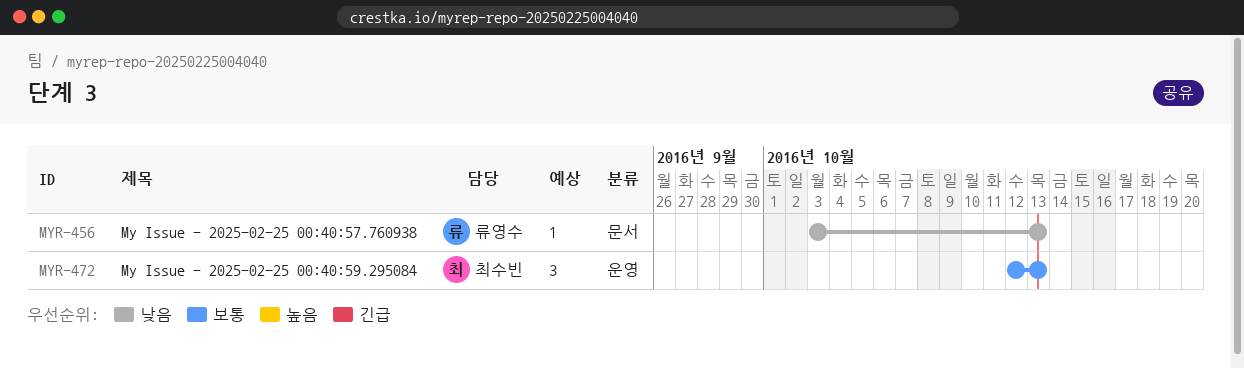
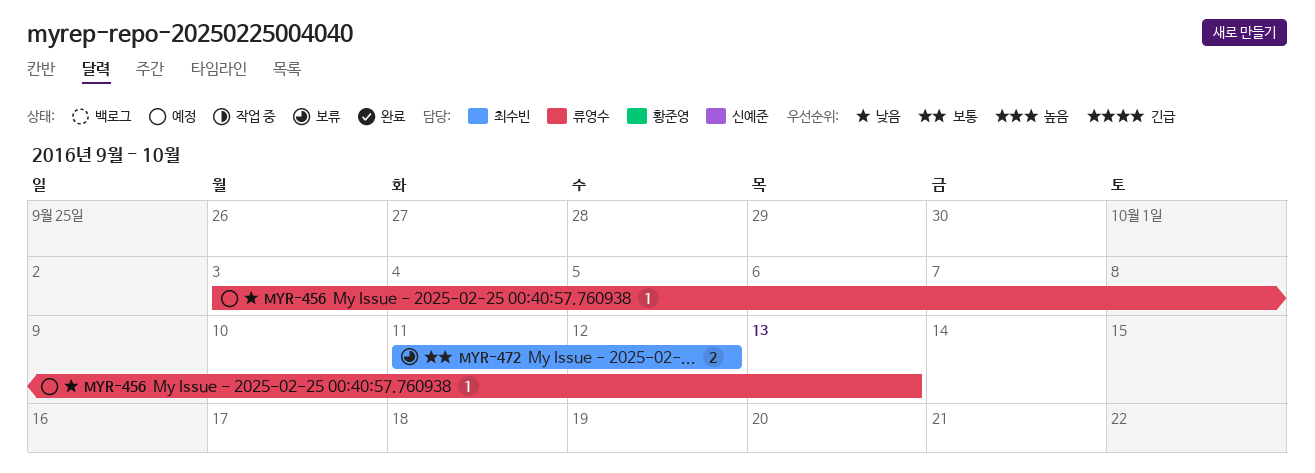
MYR-472, estimate: 3 -> 2
MYR-472, start: Oct 12 -> Oct 11
MYR-472, due: Oct 13 -> Oct 12

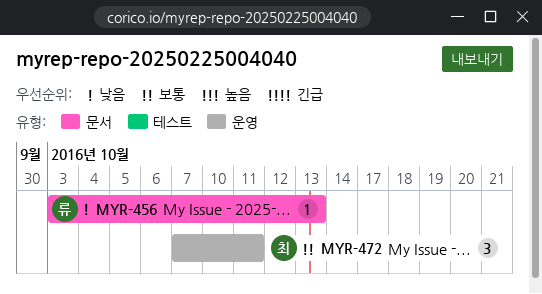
MYR-472, estimate: 2 -> 3
MYR-472, start: Oct 11 -> Oct 7
MYR-472, due: Oct 12 -> Oct 11

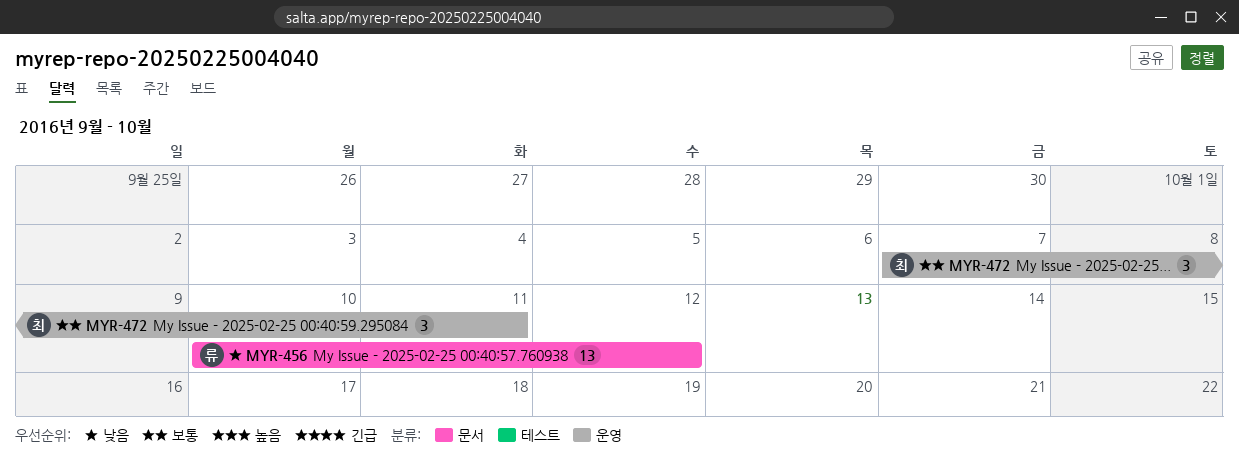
MYR-456, estimate: 1 -> 13
MYR-456, start: Oct 3 -> Oct 10
MYR-456, due: Oct 13 -> Oct 12

